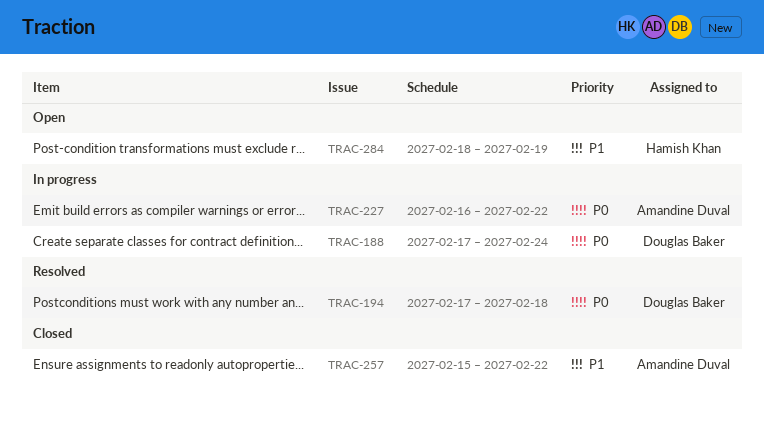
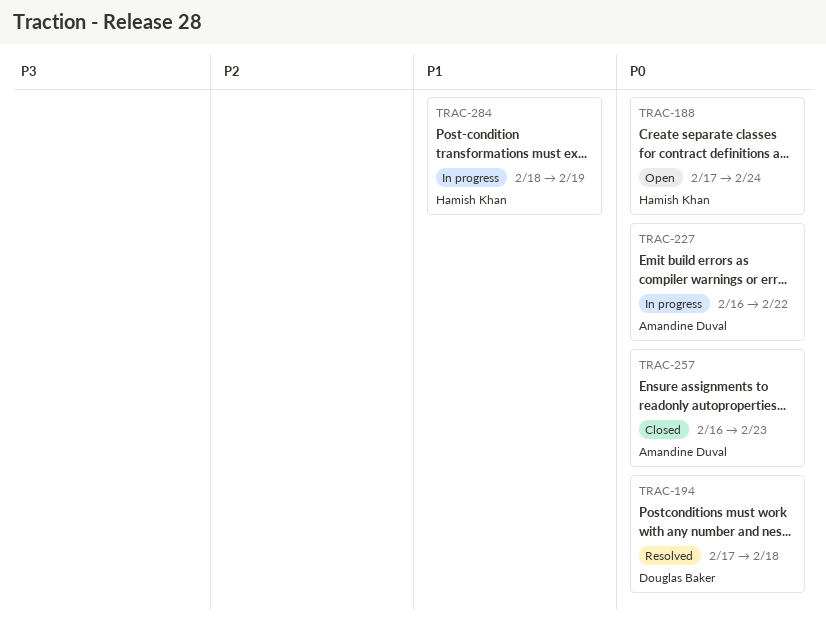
TRAC-188, status: In progress -> Open
TRAC-188, owner: Douglas Baker -> Hamish Khan
TRAC-257, priority: P1 -> P0
TRAC-257, start: Feb 15 -> Feb 16
TRAC-257, due: Feb 22 -> Feb 23
TRAC-284, status: Open -> In progress

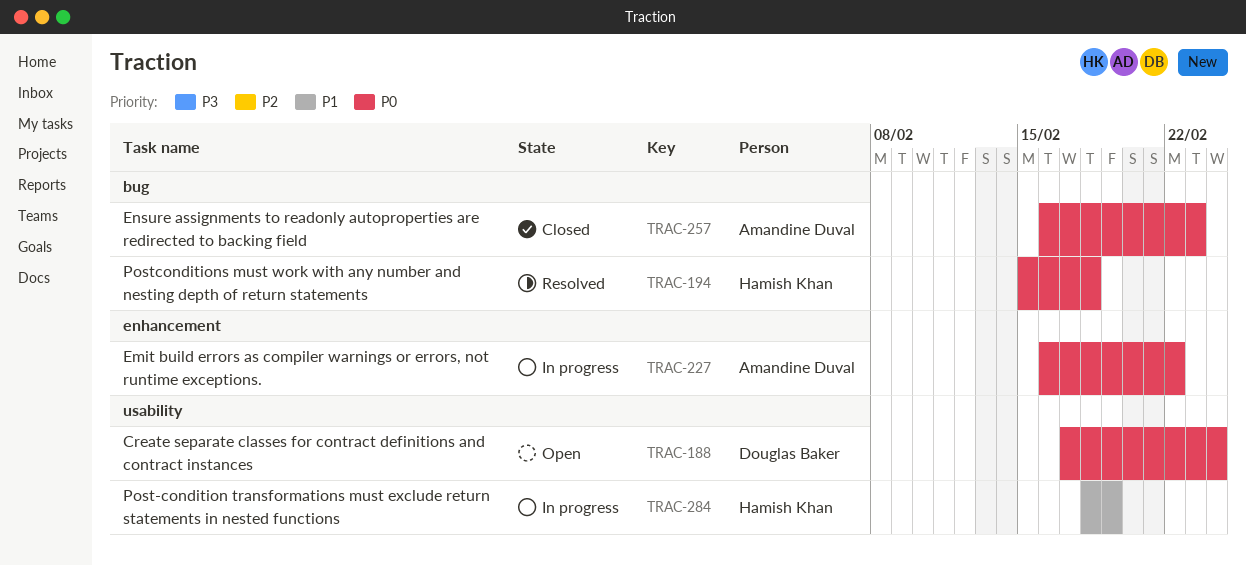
TRAC-188, owner: Hamish Khan -> Douglas Baker
TRAC-194, owner: Douglas Baker -> Hamish Khan
TRAC-194, start: Feb 17 -> Feb 15

